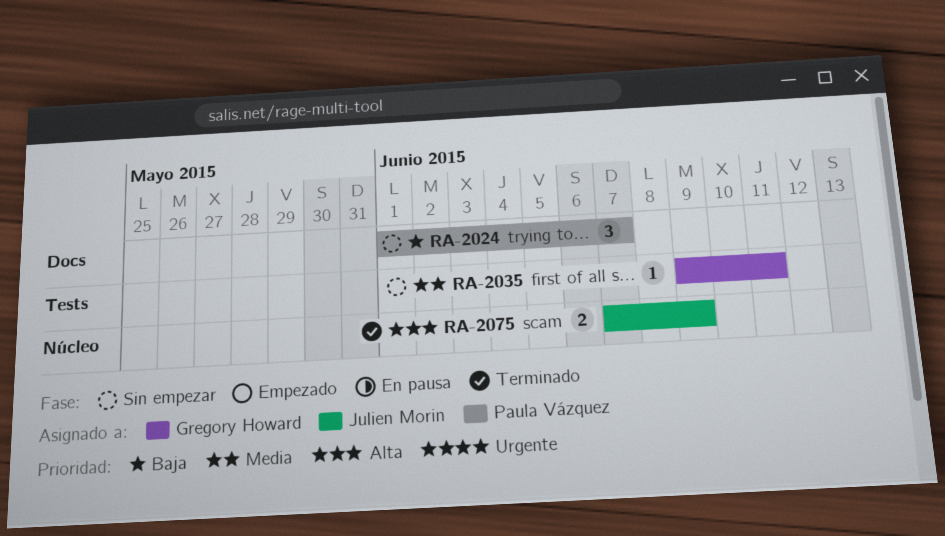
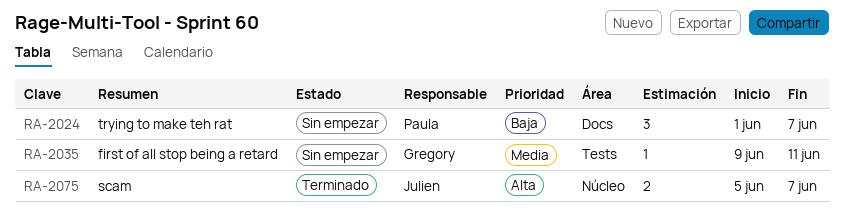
RA-2075, start: Jun 7 -> Jun 5
RA-2075, due: Jun 9 -> Jun 7

